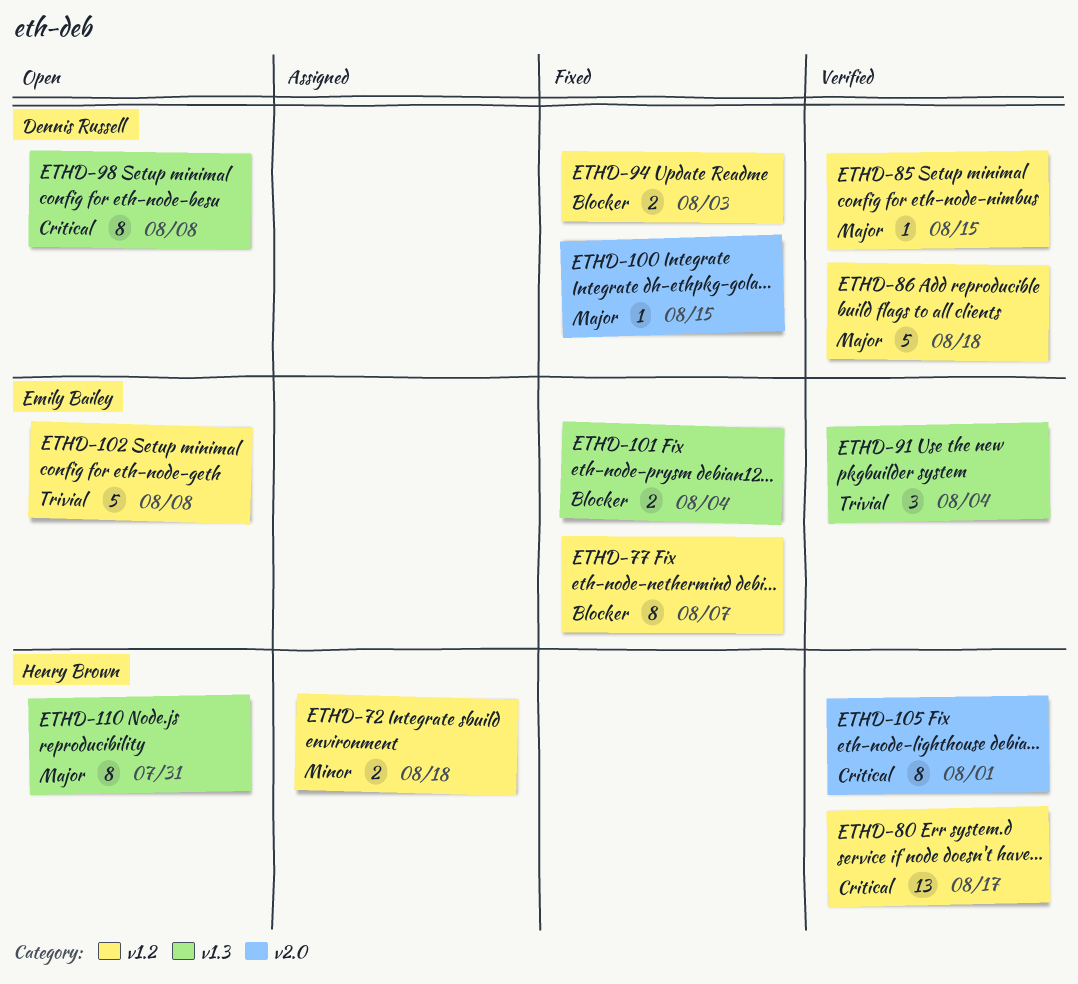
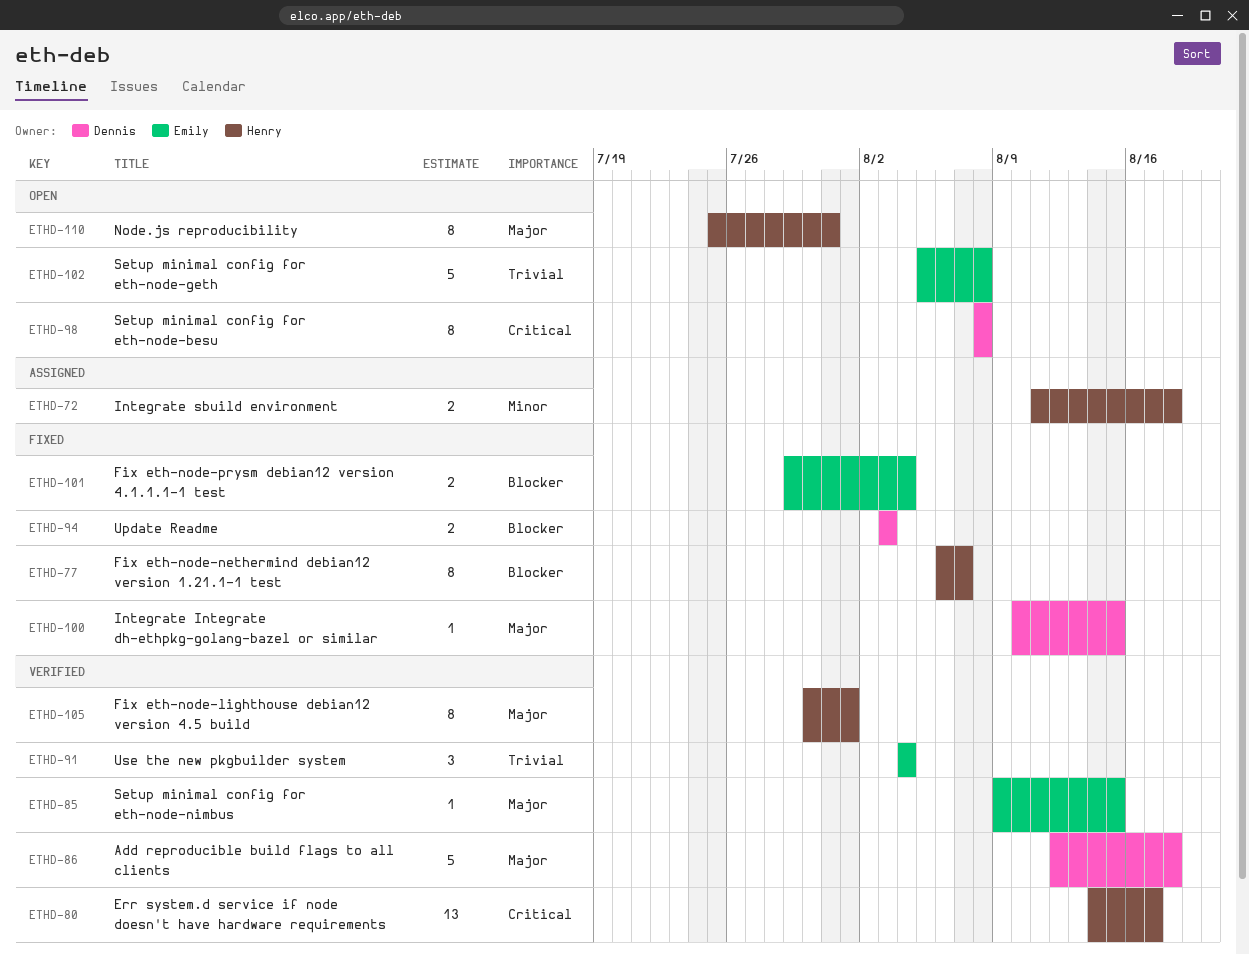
ETHD-77, owner: Emily Bailey -> Henry Brown
ETHD-85, owner: Dennis Russell -> Emily Bailey
ETHD-105, priority: Critical -> Major

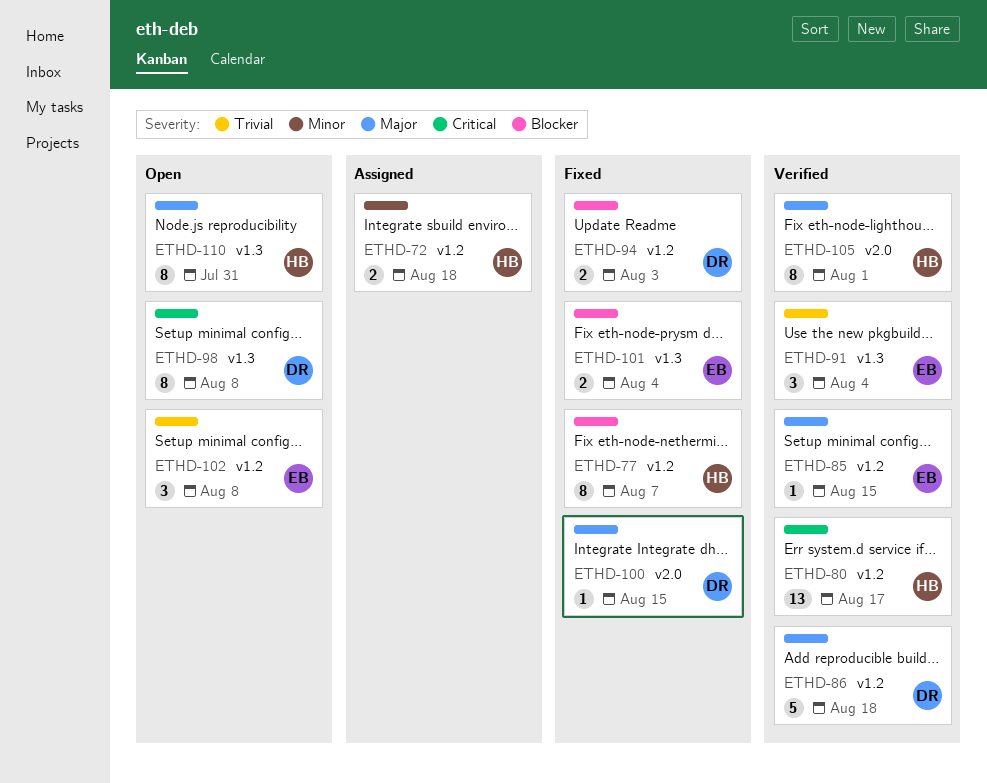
ETHD-102, estimate: 5 -> 3

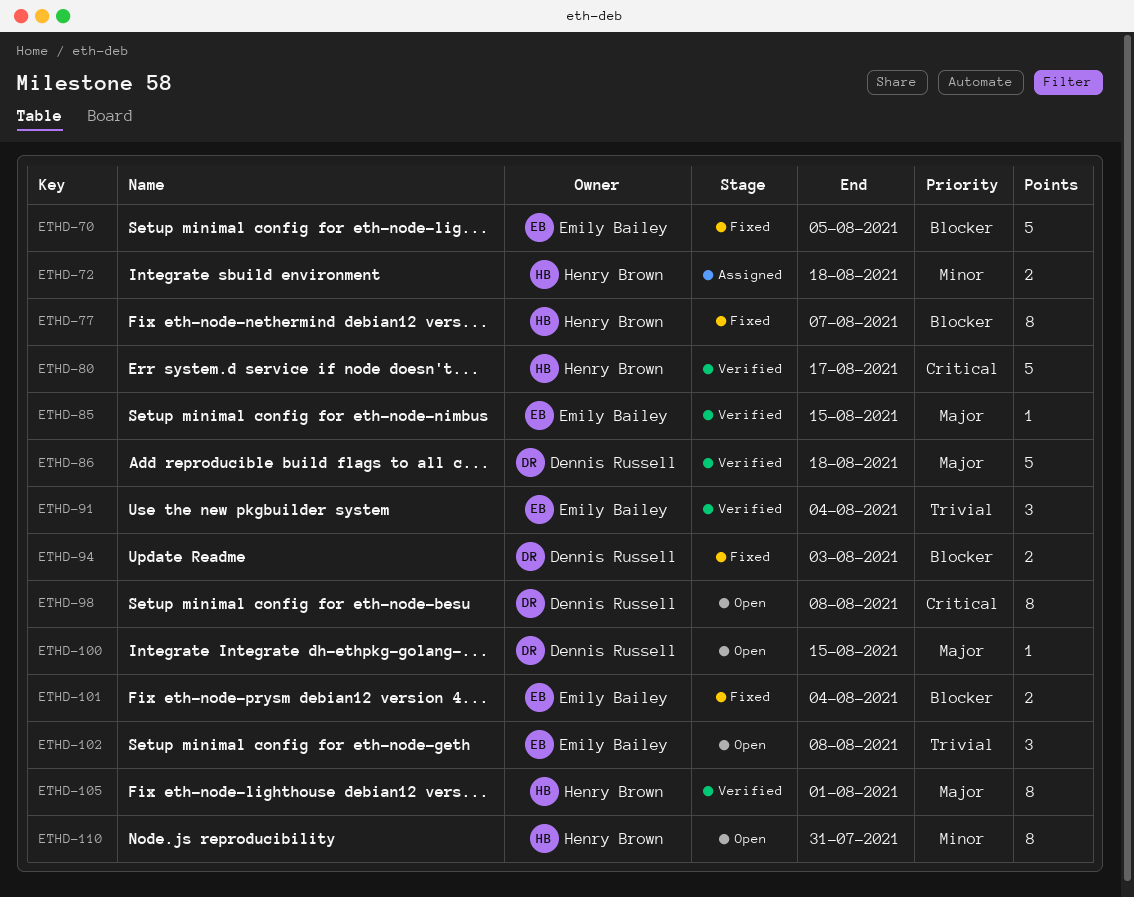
ETHD-70: none -> present
ETHD-80, estimate: 13 -> 5
ETHD-100, status: Fixed -> Open
ETHD-110, priority: Major -> Minor

